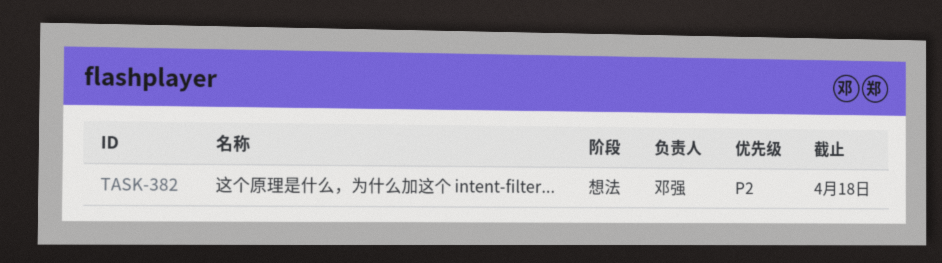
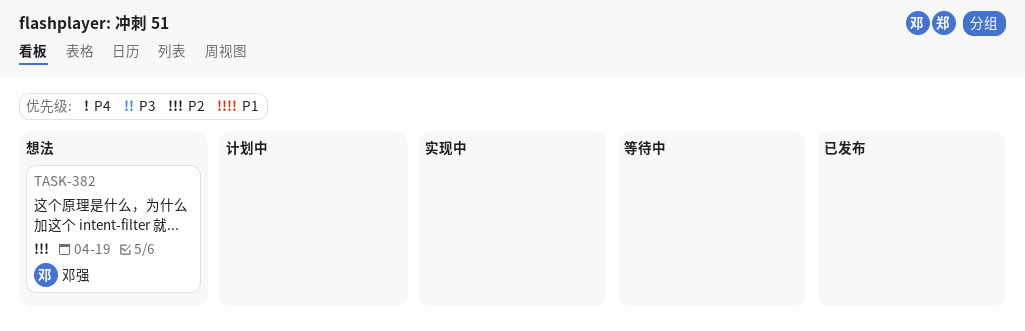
TASK-382, due: Apr 18 -> Apr 19

